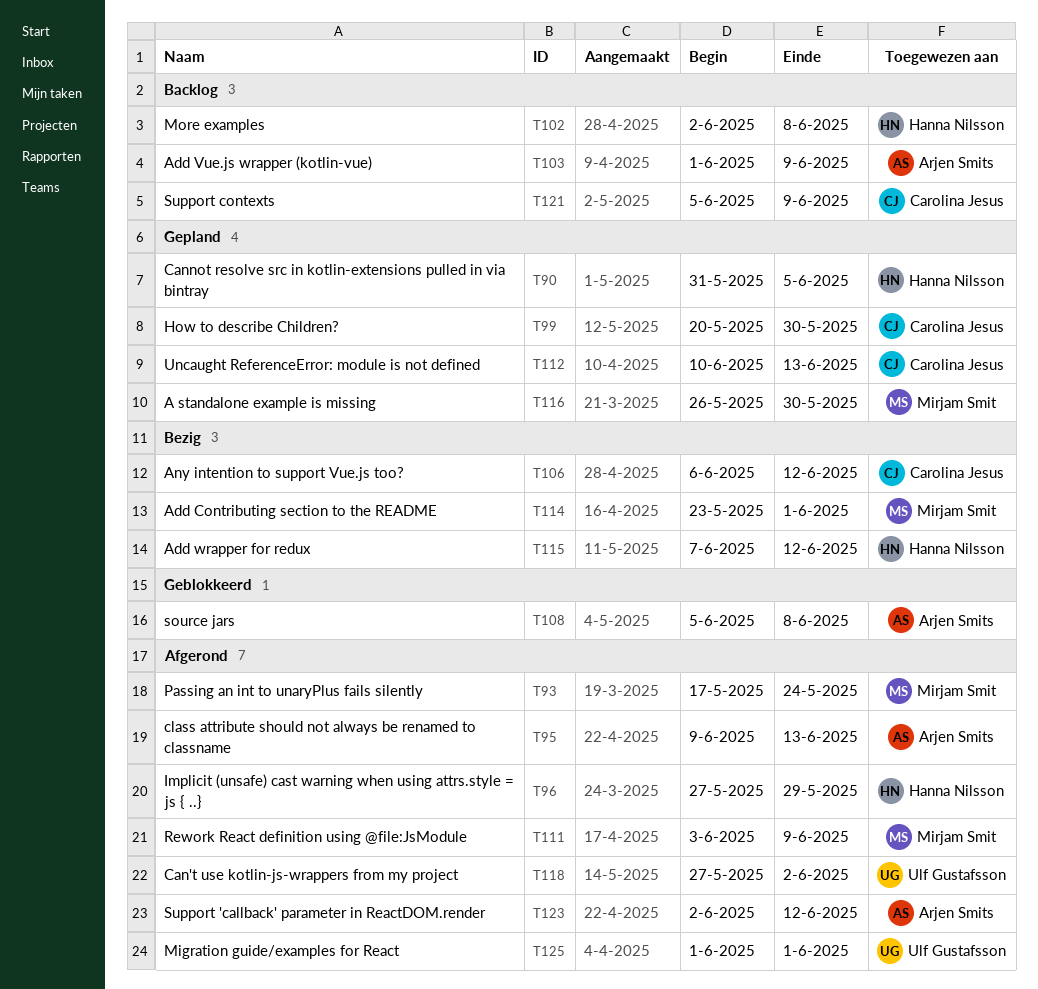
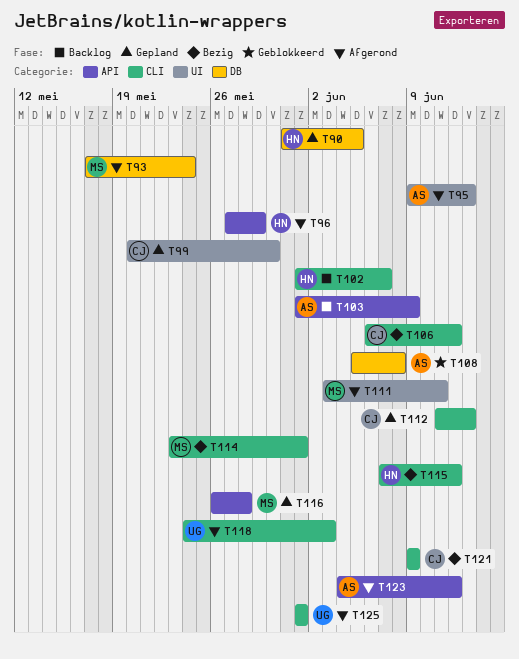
T102, start: Jun 2 -> Jun 1
T102, due: Jun 8 -> Jun 7
T111, due: Jun 9 -> Jun 11
T112, start: Jun 10 -> Jun 11
T116, due: May 30 -> May 28
T118, start: May 27 -> May 24
T118, due: Jun 2 -> Jun 3
T121, status: Backlog -> Bezig
T121, start: Jun 5 -> Jun 9
T123, start: Jun 2 -> Jun 4

